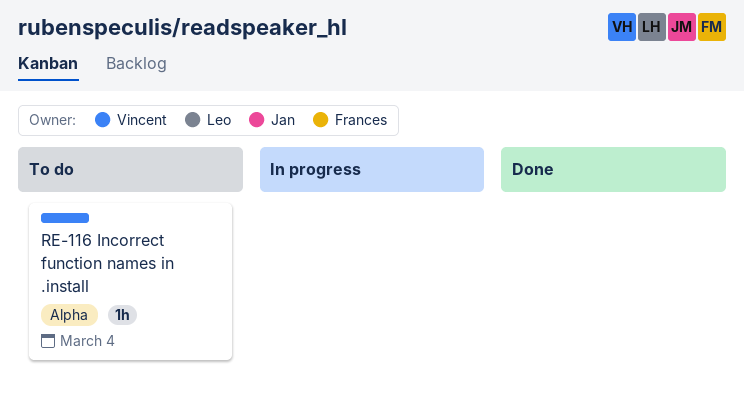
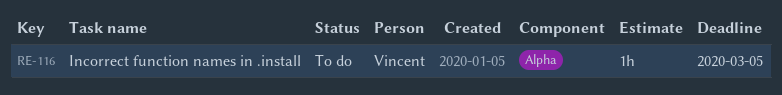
RE-116, due: Mar 4 -> Mar 5

